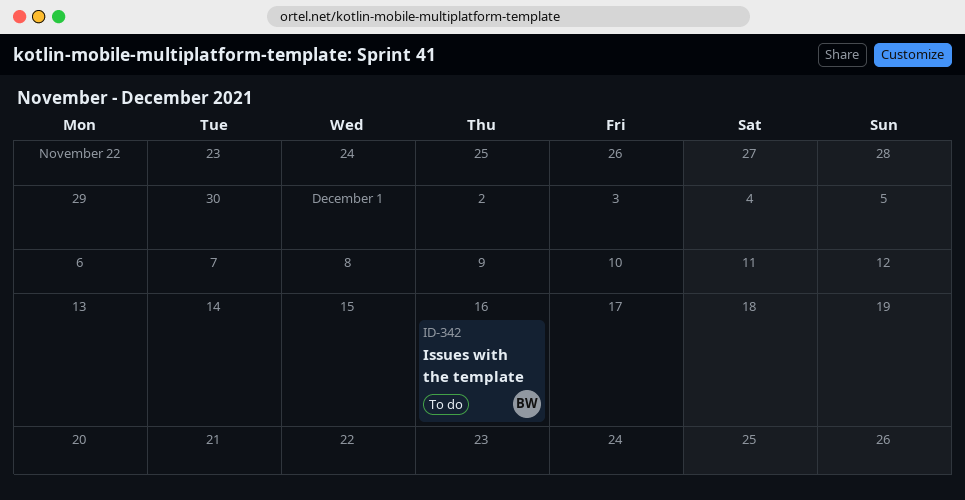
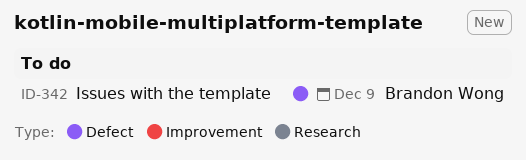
ID-342, due: Dec 16 -> Dec 9

